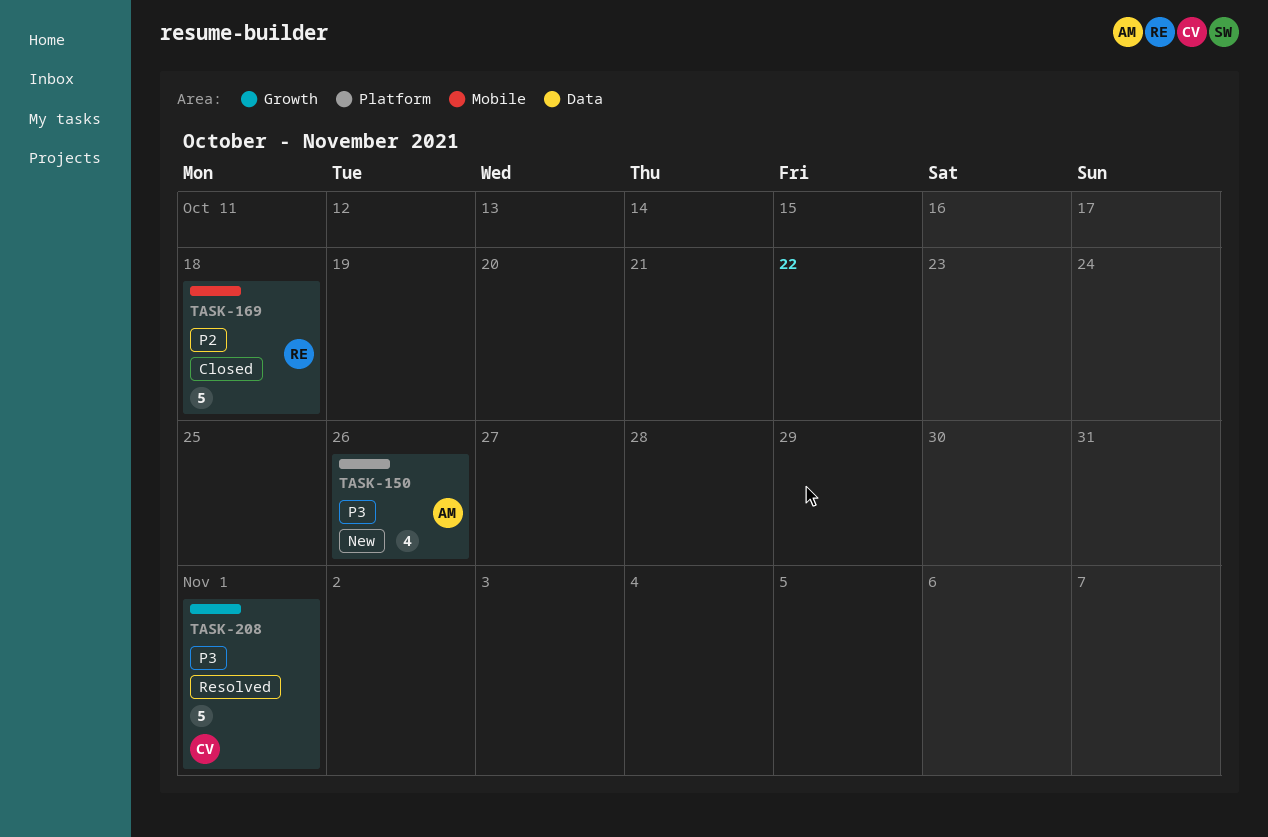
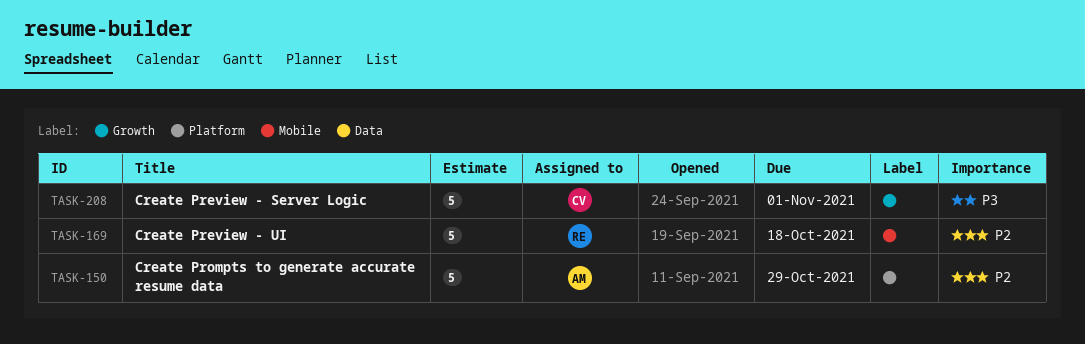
TASK-150, priority: P3 -> P2
TASK-150, estimate: 4 -> 5
TASK-150, due: Oct 26 -> Oct 29

